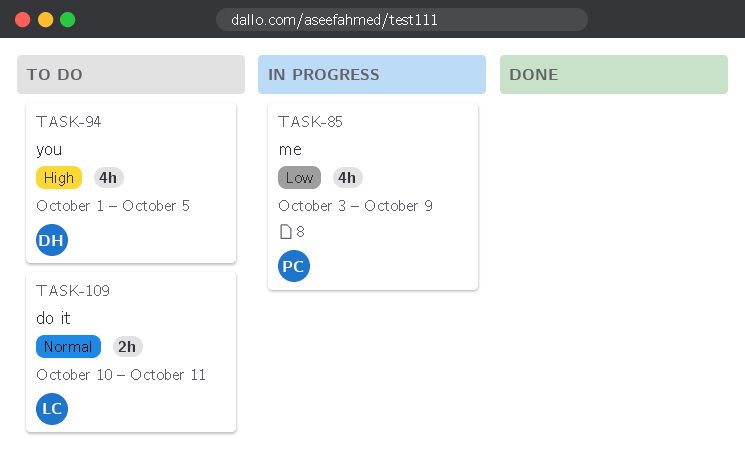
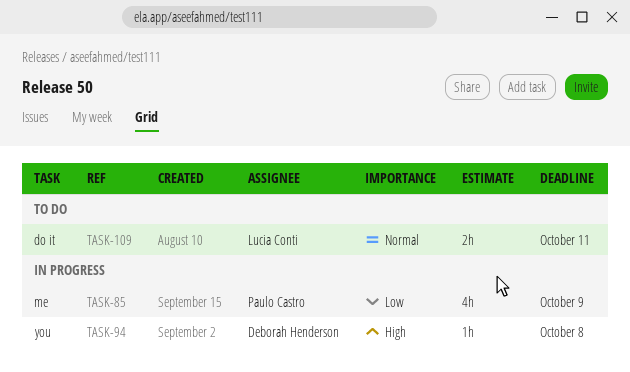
TASK-94, status: To do -> In progress
TASK-94, estimate: 4h -> 1h
TASK-94, due: Oct 5 -> Oct 8

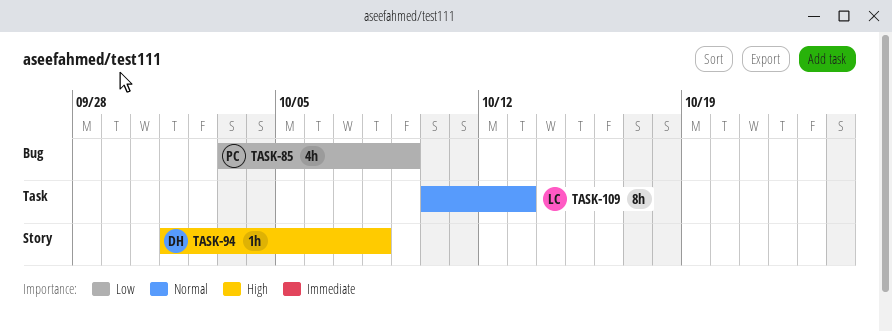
TASK-109, estimate: 2h -> 8h
TASK-109, due: Oct 11 -> Oct 13

